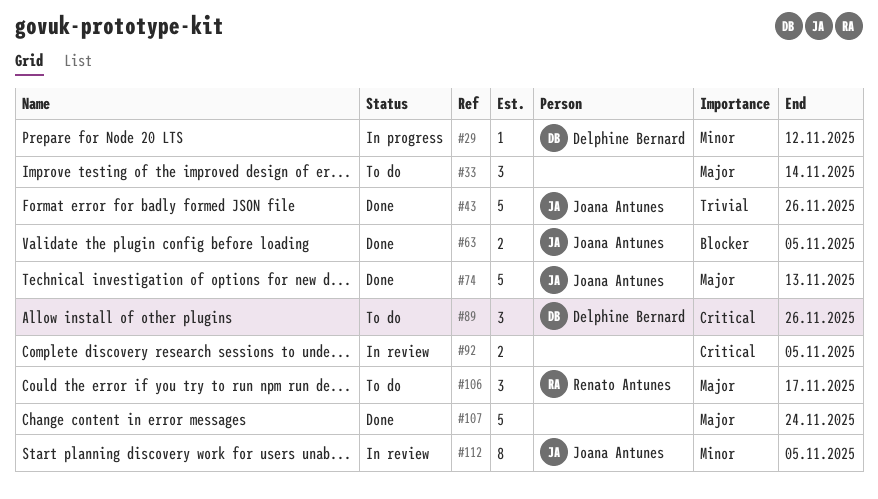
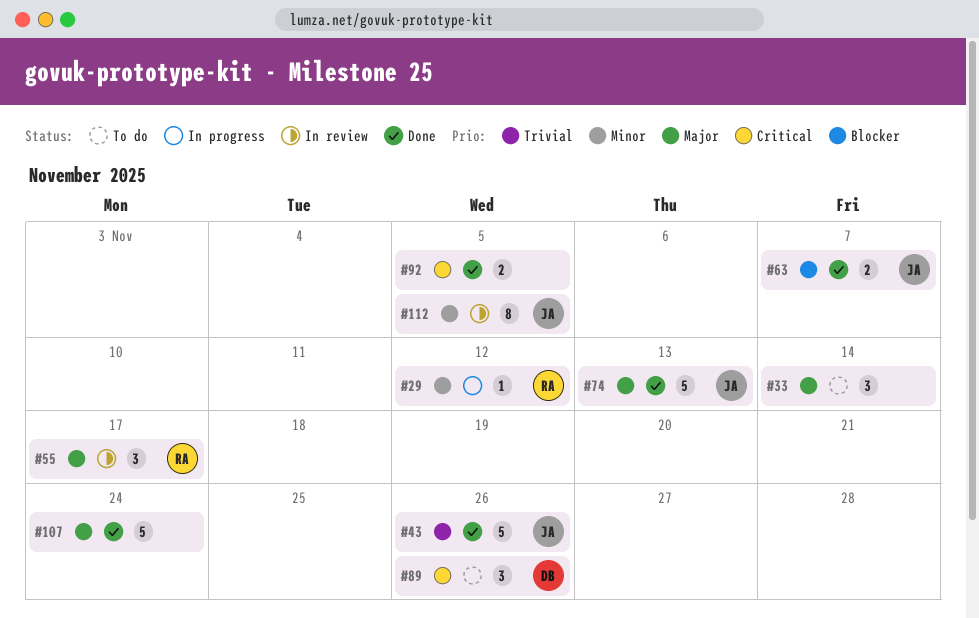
#29, owner: Delphine Bernard -> Renato Antunes
#55: none -> present
#63, due: Nov 5 -> Nov 7
#92, status: In review -> Done
#106: present -> none

